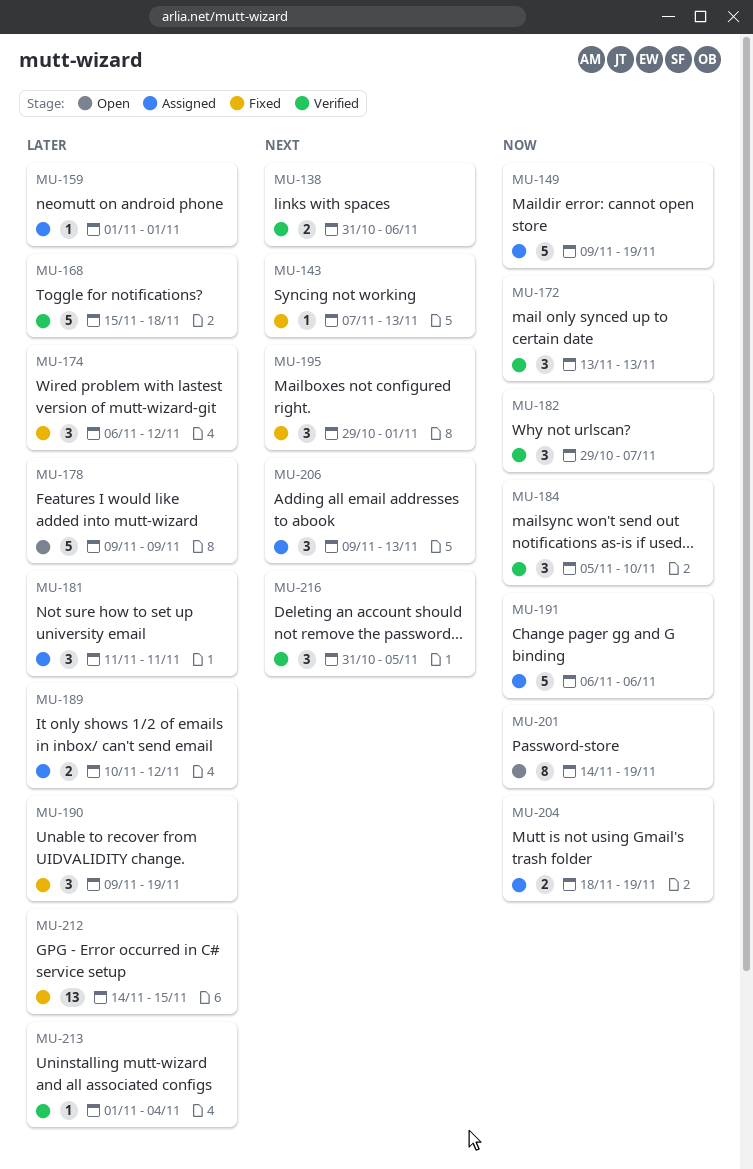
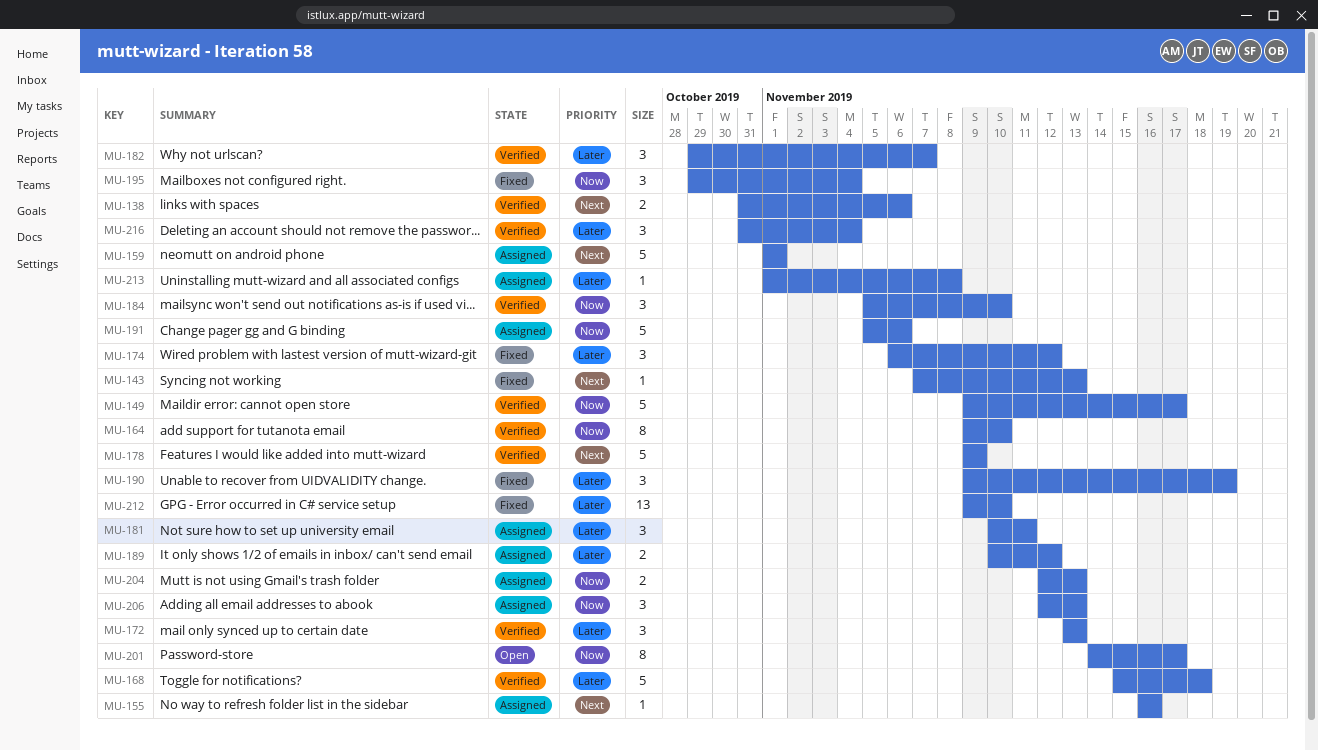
MU-149, status: Assigned -> Verified
MU-149, due: Nov 19 -> Nov 17
MU-155: none -> present
MU-159, priority: Later -> Next
MU-159, estimate: 1 -> 5
MU-164: none -> present
MU-172, priority: Now -> Later
MU-178, status: Open -> Verified
MU-178, priority: Later -> Next
MU-181, start: Nov 11 -> Nov 10
MU-182, priority: Now -> Later
MU-191, start: Nov 6 -> Nov 5
MU-195, priority: Next -> Now
MU-195, due: Nov 1 -> Nov 4
MU-201, due: Nov 19 -> Nov 17
MU-204, start: Nov 18 -> Nov 12
MU-204, due: Nov 19 -> Nov 13
MU-206, priority: Next -> Now
MU-206, start: Nov 9 -> Nov 12
MU-212, start: Nov 14 -> Nov 9
MU-212, due: Nov 15 -> Nov 10
MU-213, status: Verified -> Assigned
MU-213, due: Nov 4 -> Nov 8
MU-216, priority: Next -> Later
MU-216, due: Nov 5 -> Nov 4

